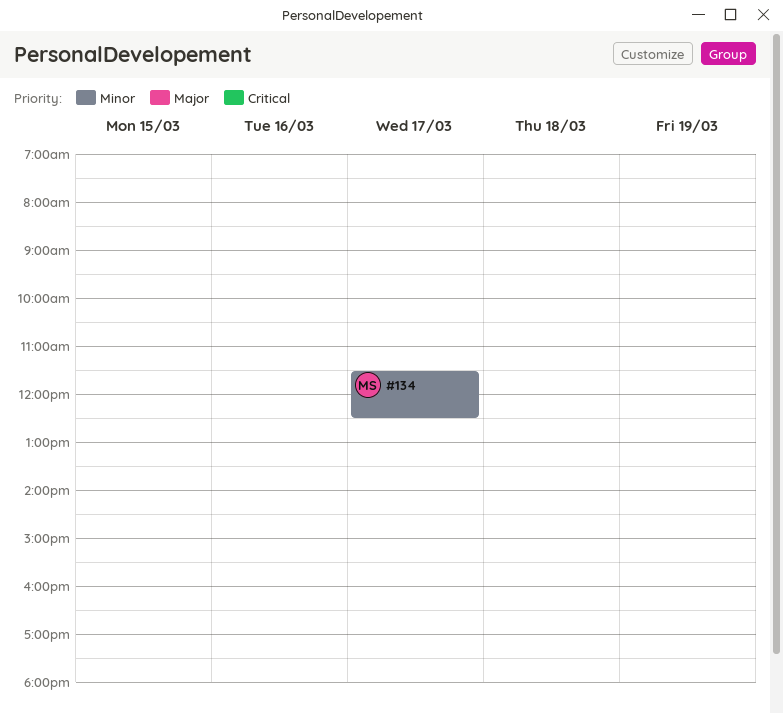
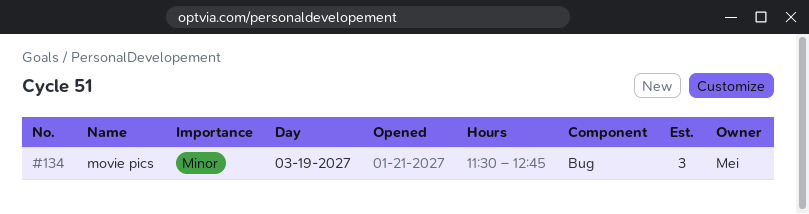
#134, day: Mar 17 -> Mar 19
#134, ends: 12:30 -> 12:45

